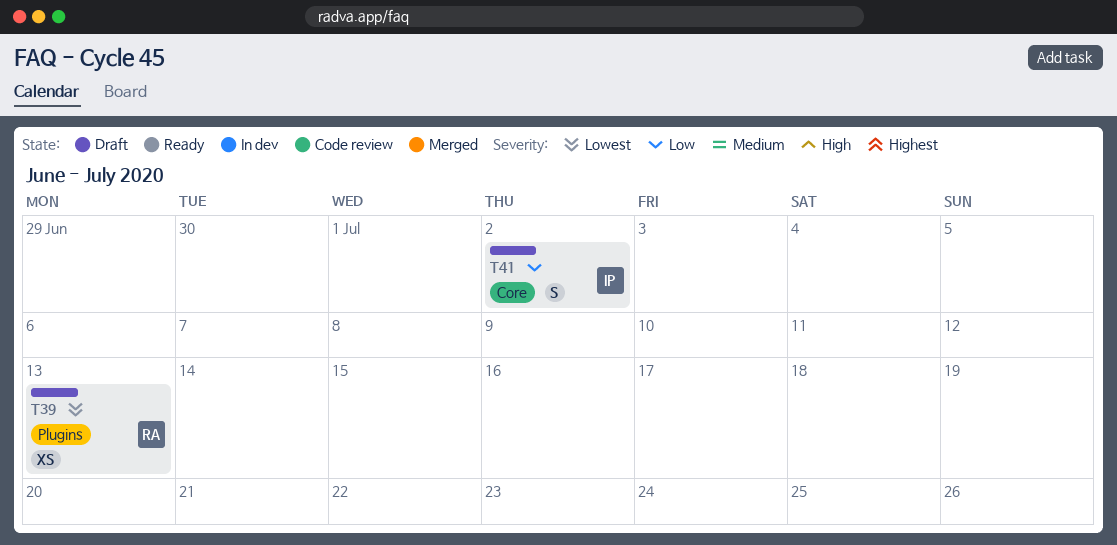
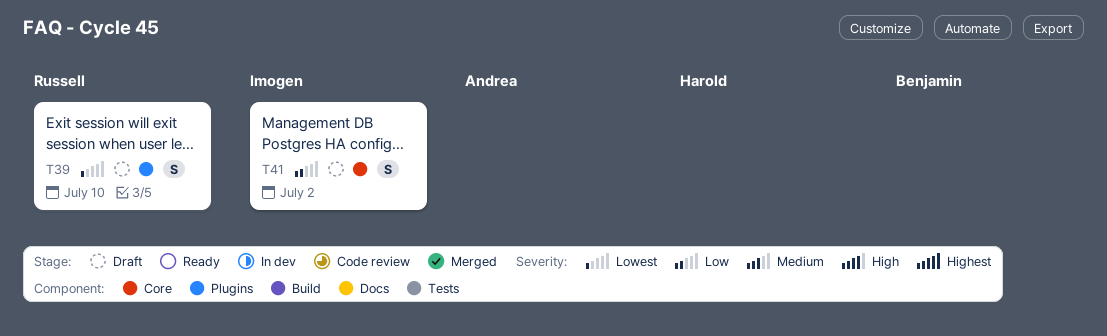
T39, estimate: XS -> S
T39, due: Jul 13 -> Jul 10

